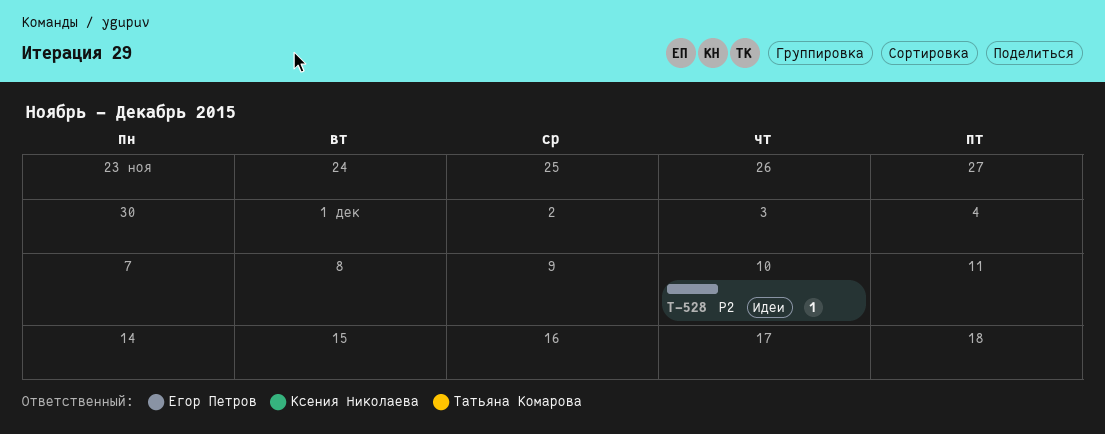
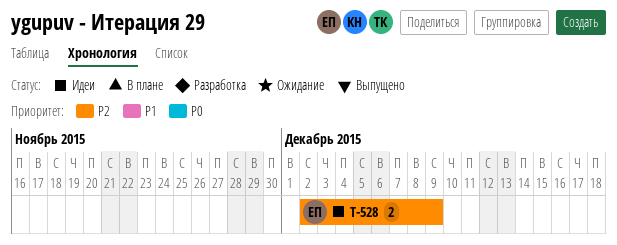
T-528, estimate: 1 -> 2
T-528, due: Dec 10 -> Dec 9

